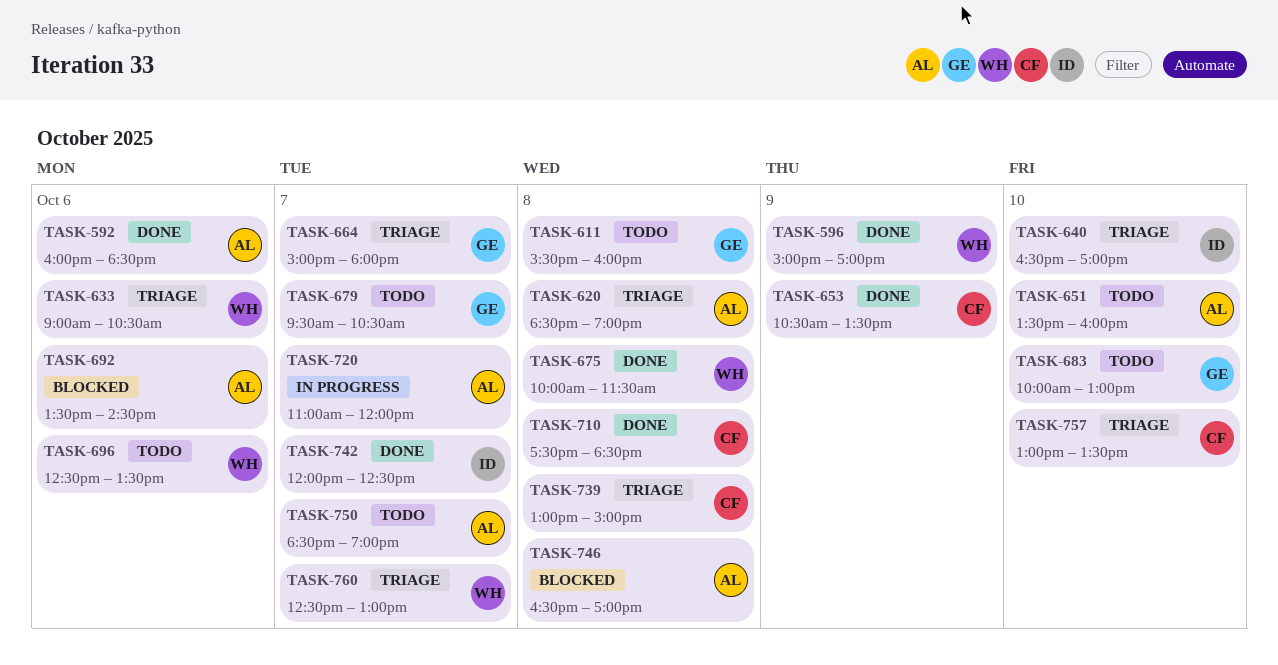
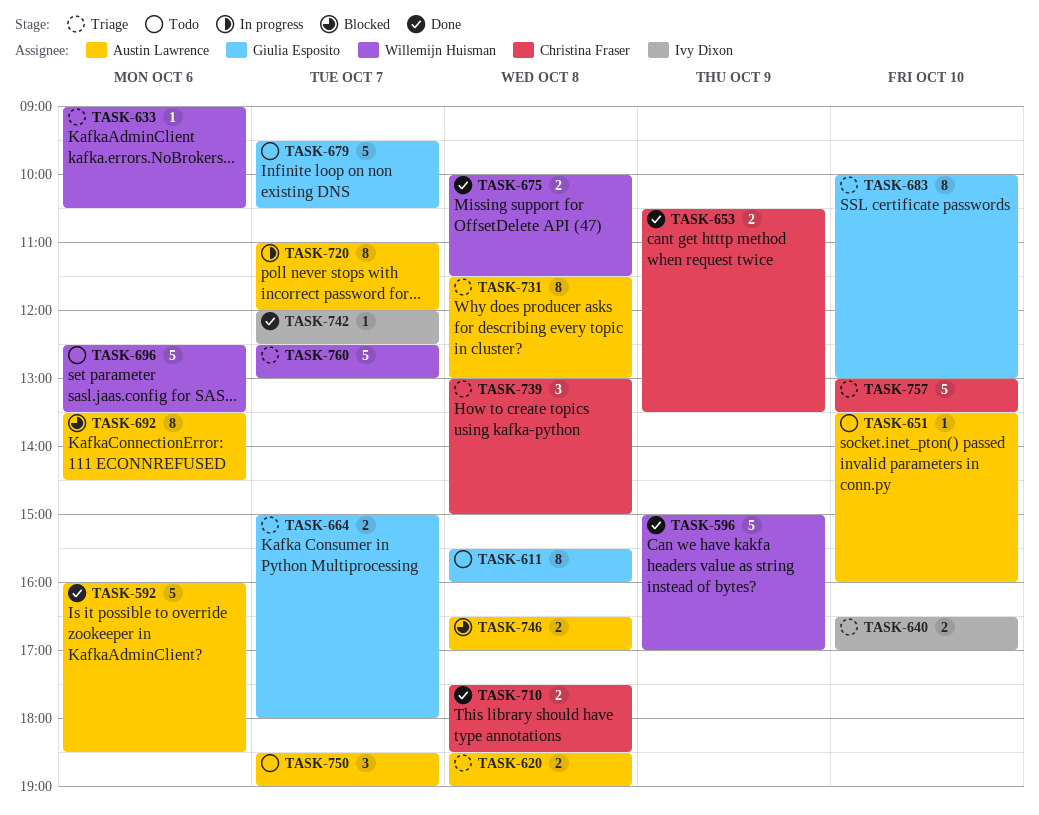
TASK-683, status: Todo -> Triage
TASK-731: none -> present

